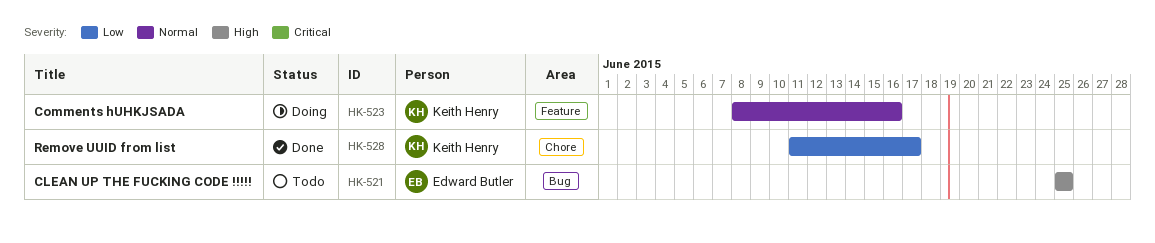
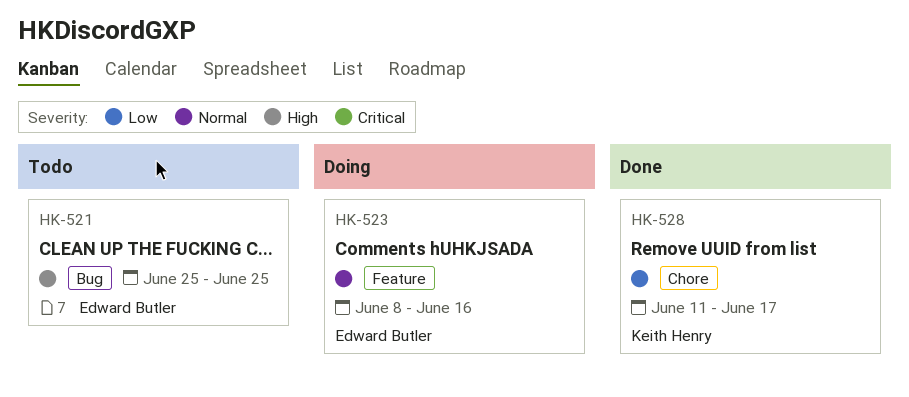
HK-523, owner: Keith Henry -> Edward Butler

